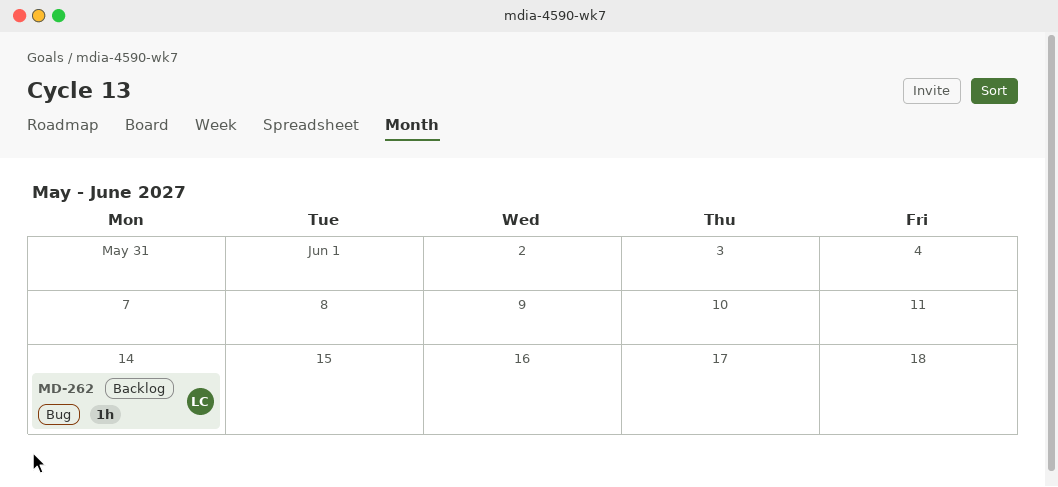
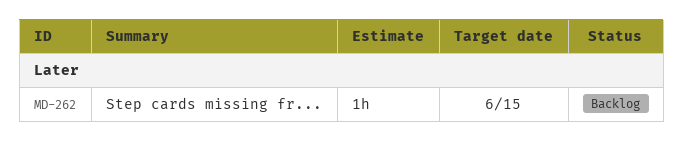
MD-262, due: Jun 14 -> Jun 15

